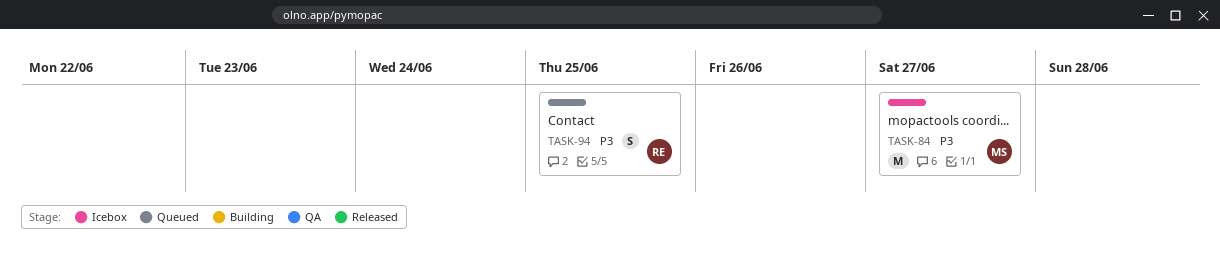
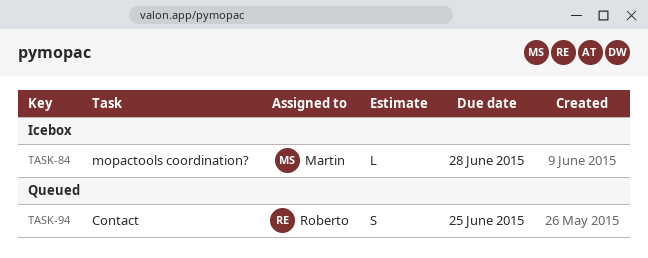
TASK-84, estimate: M -> L
TASK-84, due: Jun 27 -> Jun 28

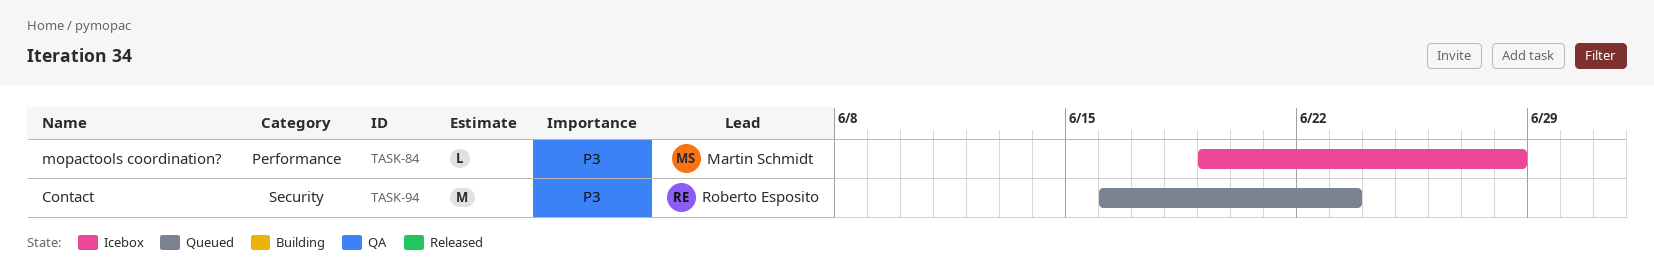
TASK-94, estimate: S -> M
TASK-94, due: Jun 25 -> Jun 23

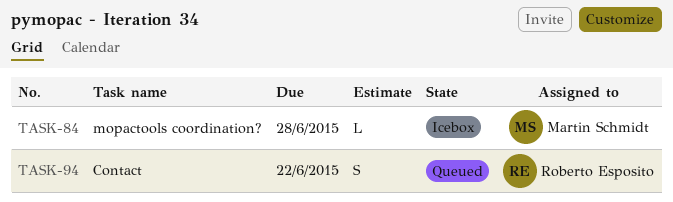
TASK-94, estimate: M -> S
TASK-94, due: Jun 23 -> Jun 22

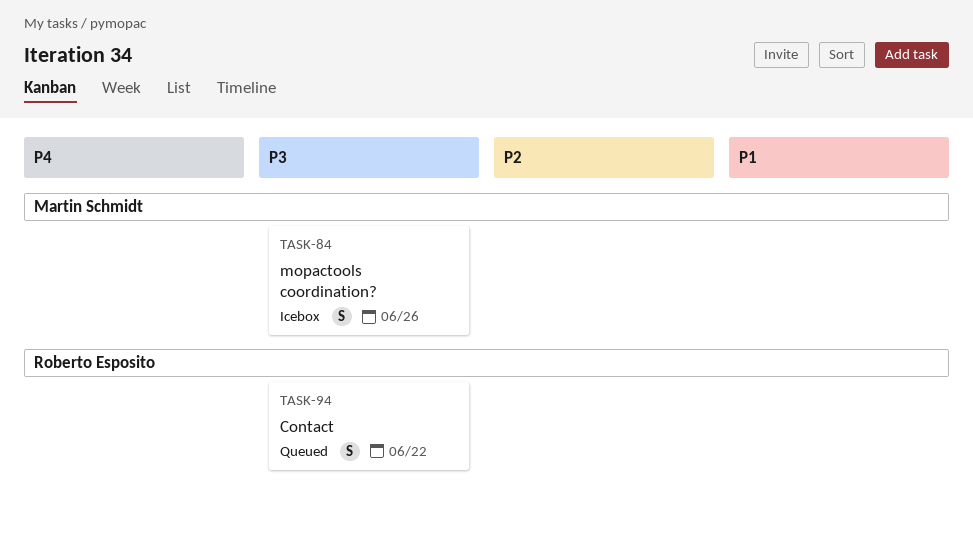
TASK-84, estimate: L -> S
TASK-84, due: Jun 28 -> Jun 26

